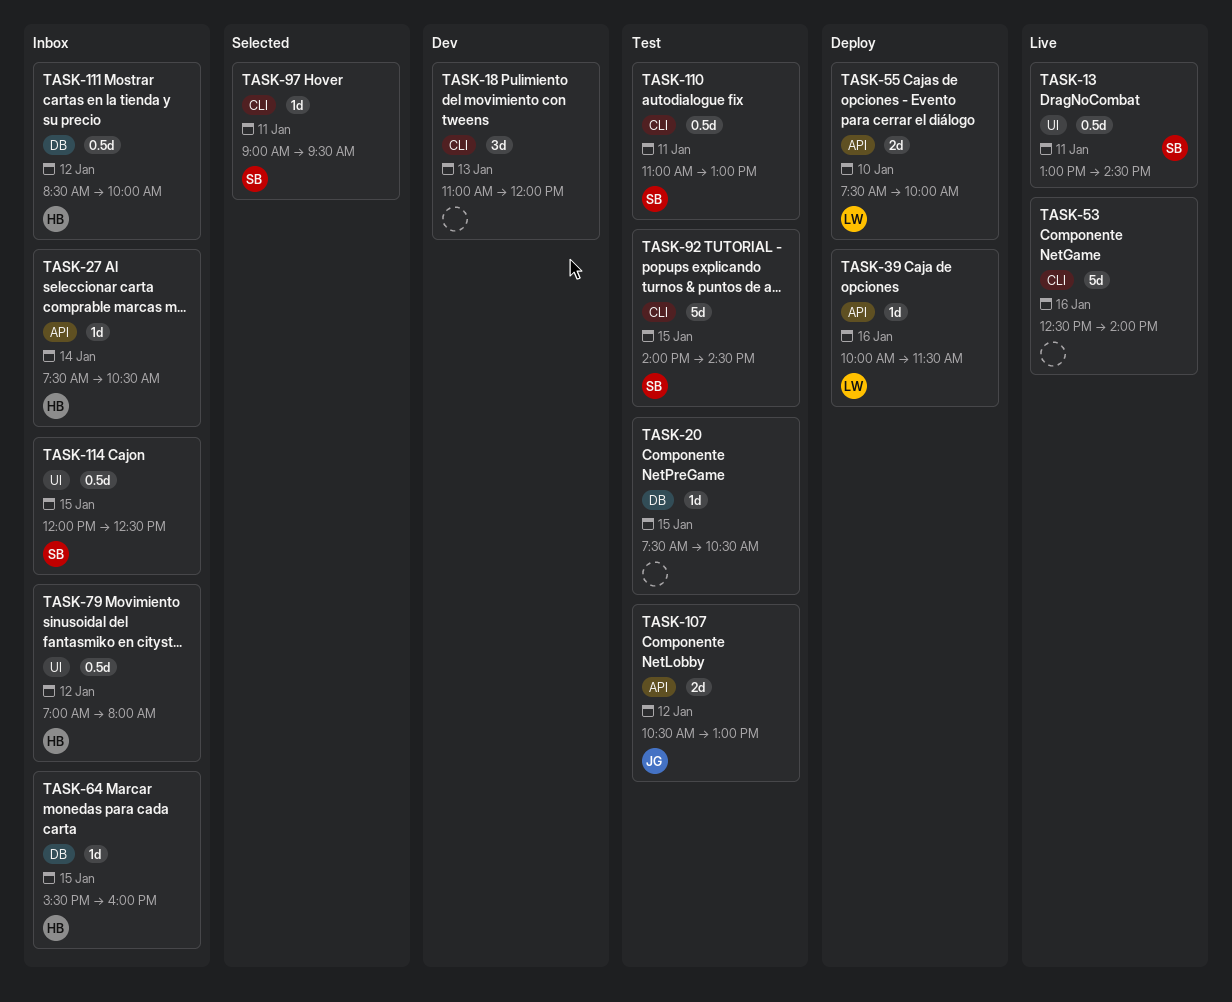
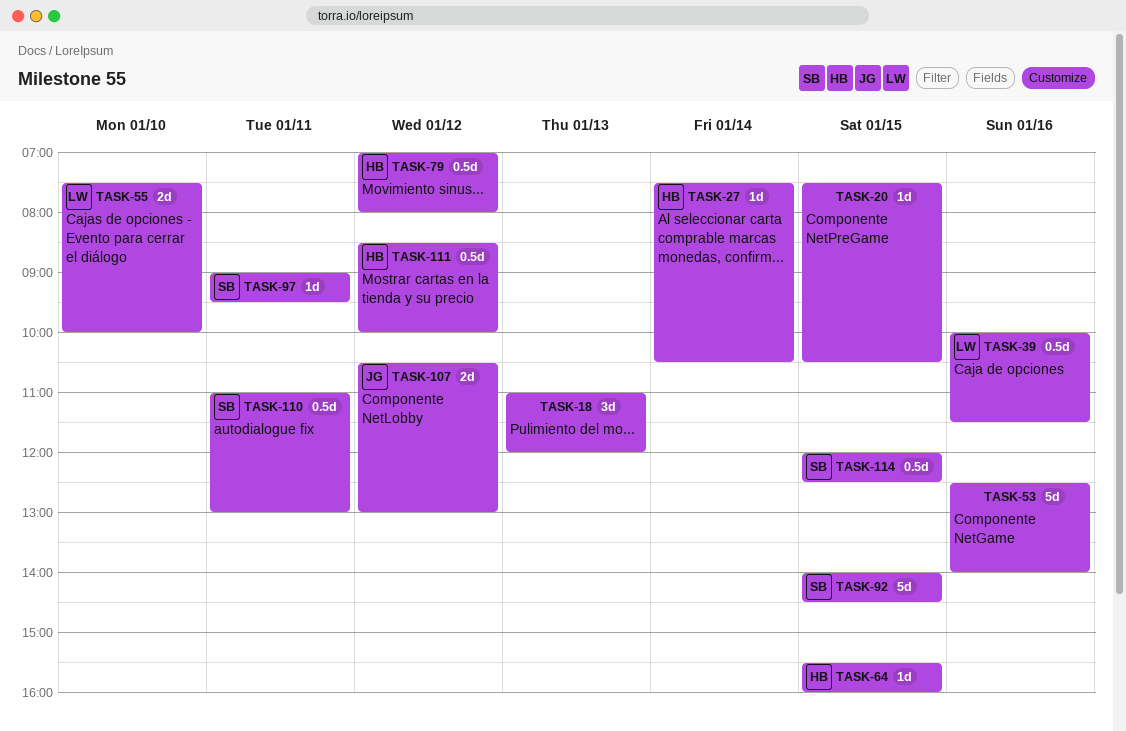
TASK-13: present -> none
TASK-39, estimate: 1d -> 0.5d

